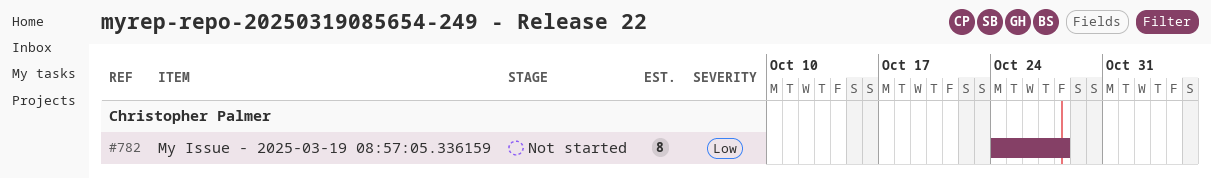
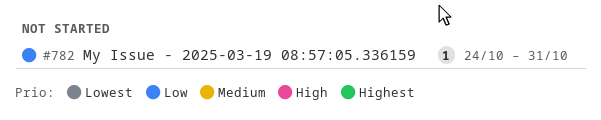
#782, estimate: 8 -> 1
#782, due: Oct 28 -> Oct 31

